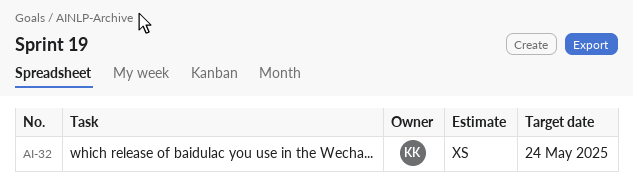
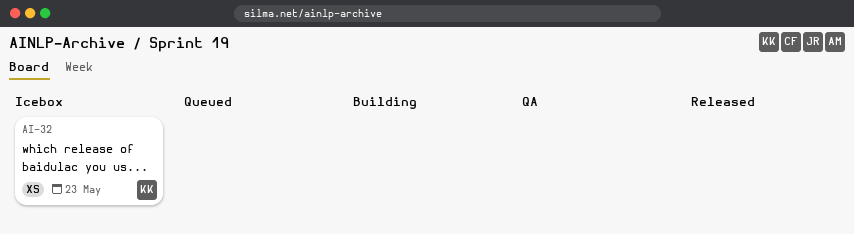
AI-32, due: May 24 -> May 23

